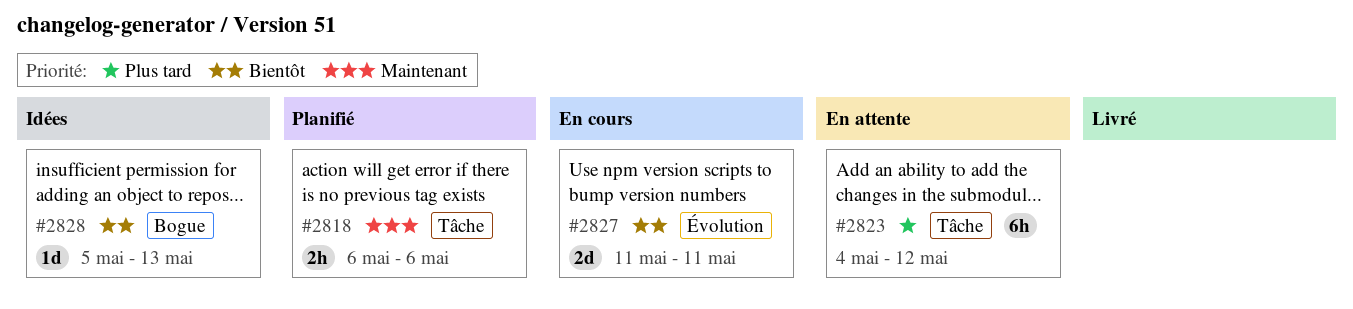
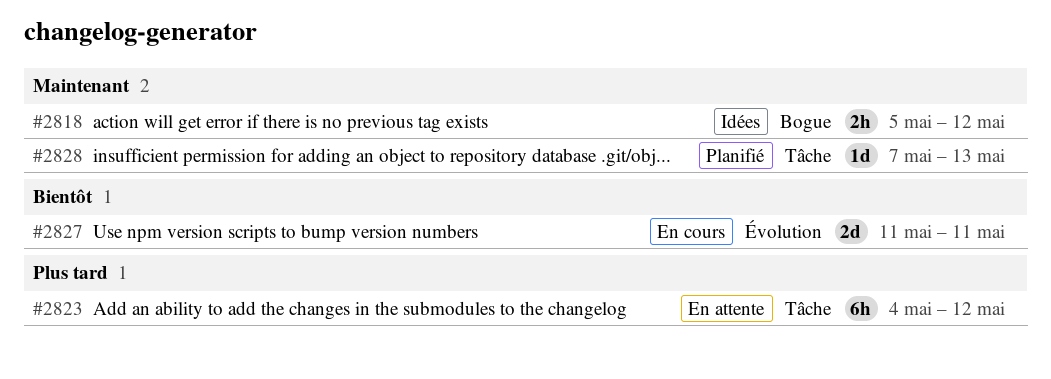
#2818, status: Planifié -> Idées
#2818, label: Tâche -> Bogue
#2818, start: May 6 -> May 5
#2818, due: May 6 -> May 12
#2828, status: Idées -> Planifié
#2828, priority: Bientôt -> Maintenant
#2828, label: Bogue -> Tâche
#2828, start: May 5 -> May 7

